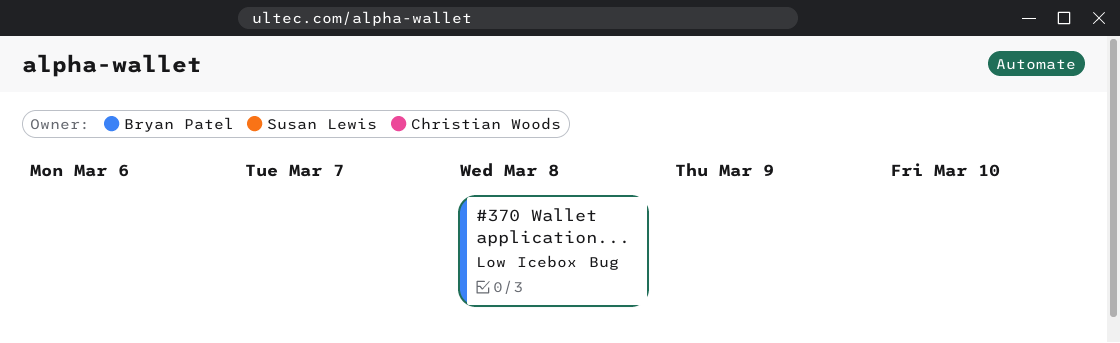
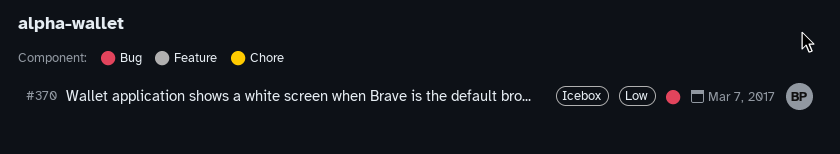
#370, due: Mar 8 -> Mar 7

